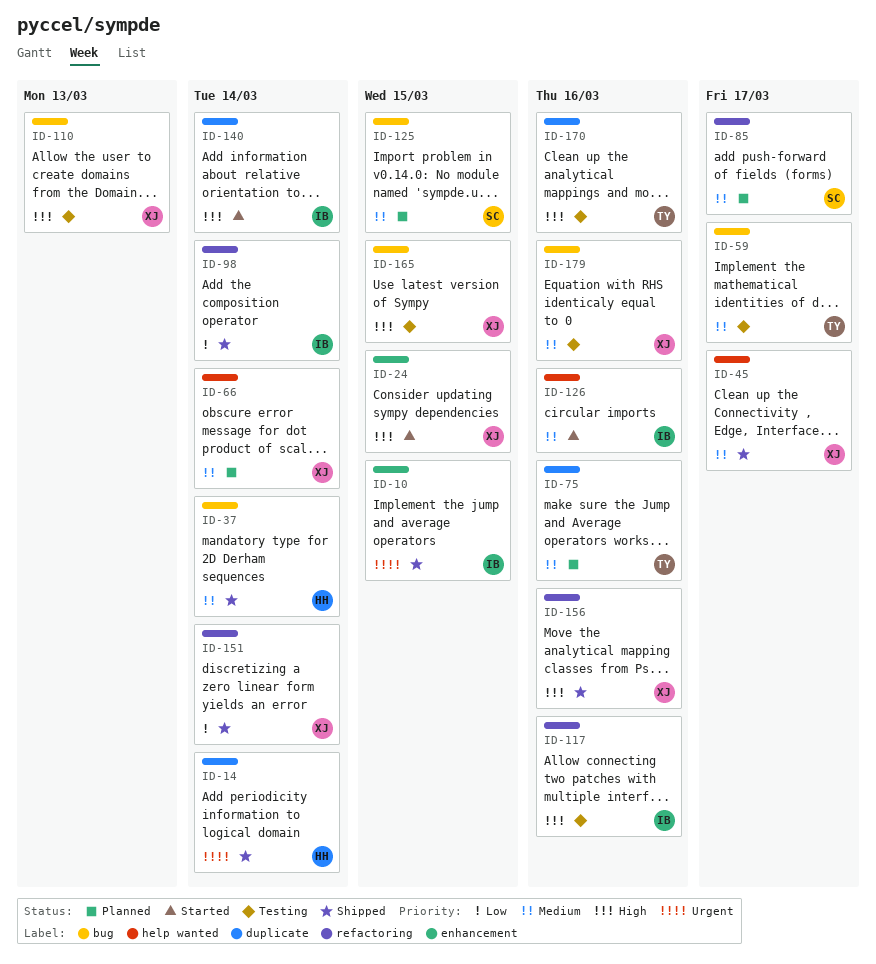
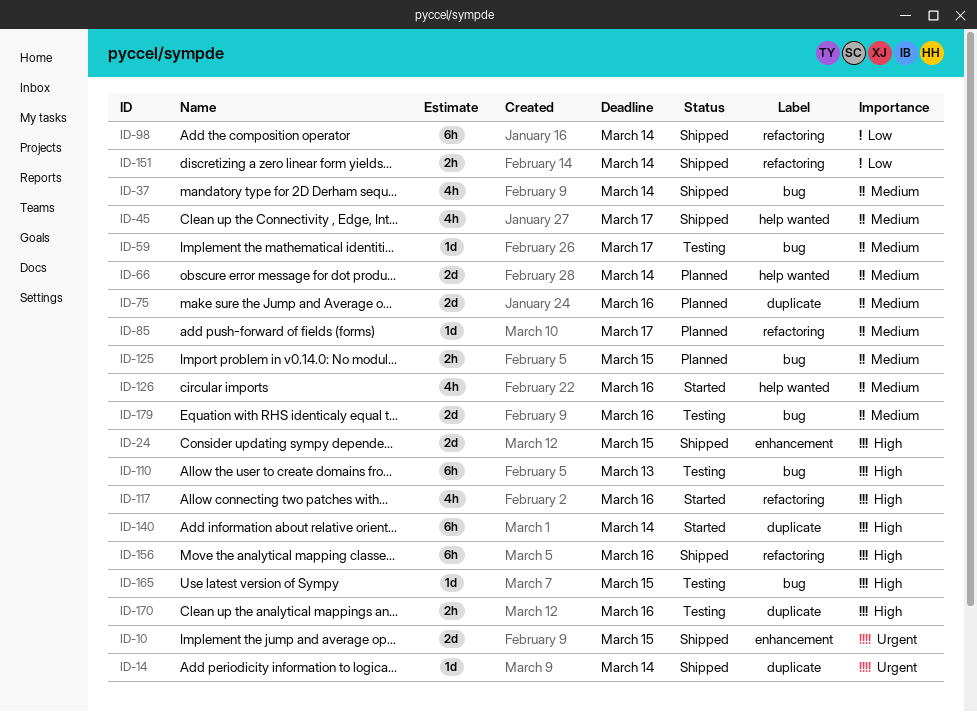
ID-24, status: Started -> Shipped
ID-117, status: Testing -> Started

